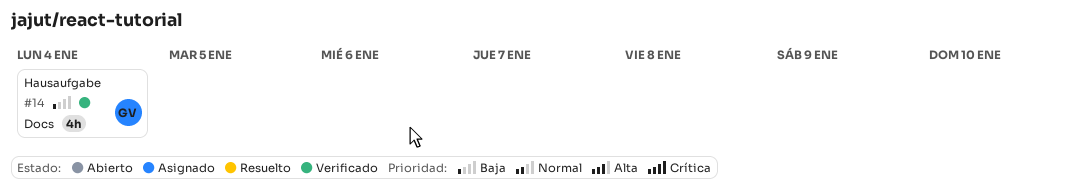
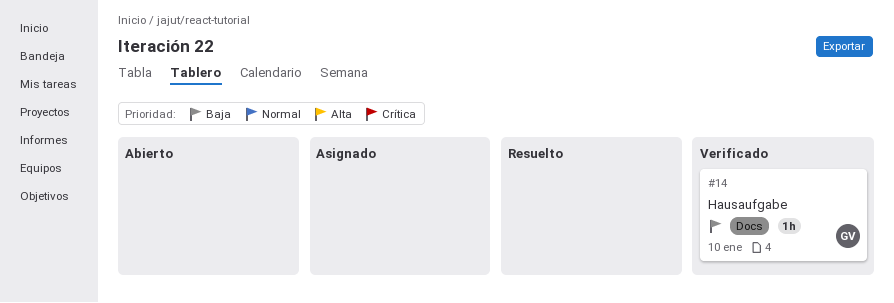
#14, estimate: 4h -> 1h
#14, due: Jan 4 -> Jan 10

